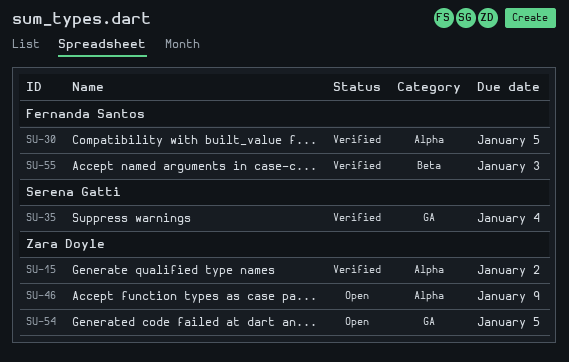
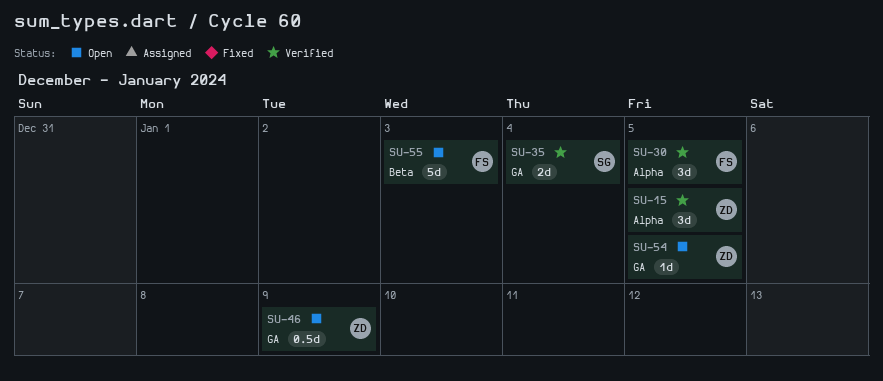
SU-15, due: Jan 2 -> Jan 5
SU-46, label: Alpha -> GA
SU-55, status: Verified -> Open

